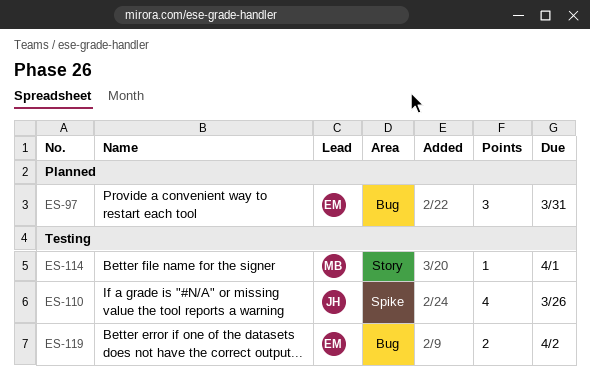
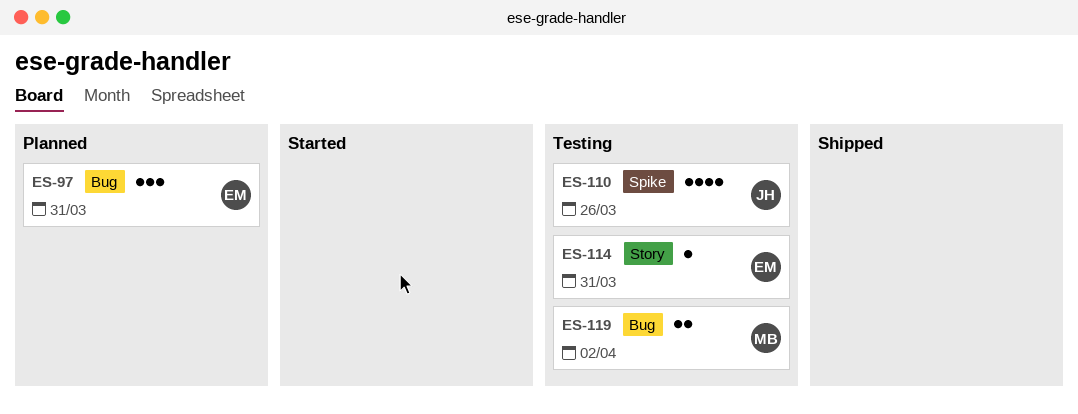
ES-114, owner: MB -> EM
ES-114, due: Apr 1 -> Mar 31
ES-119, owner: EM -> MB

